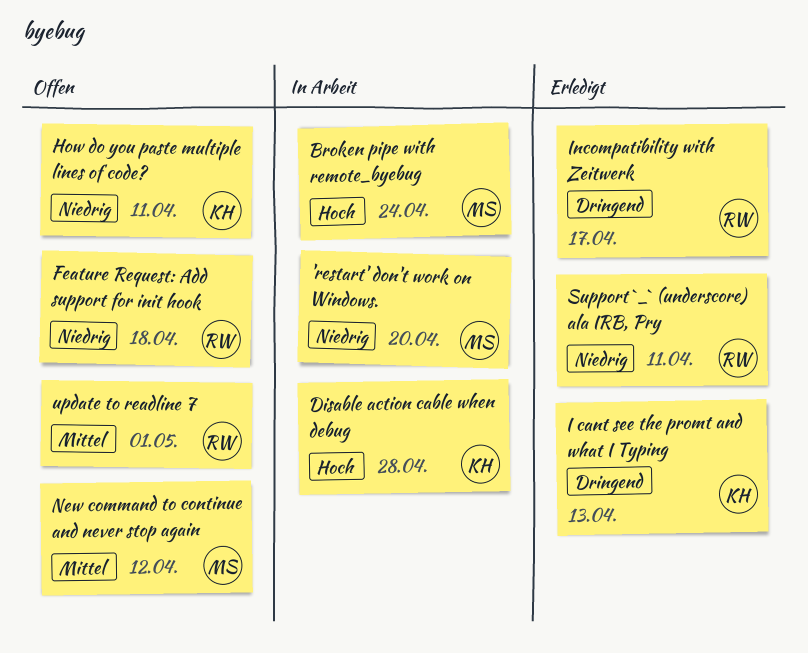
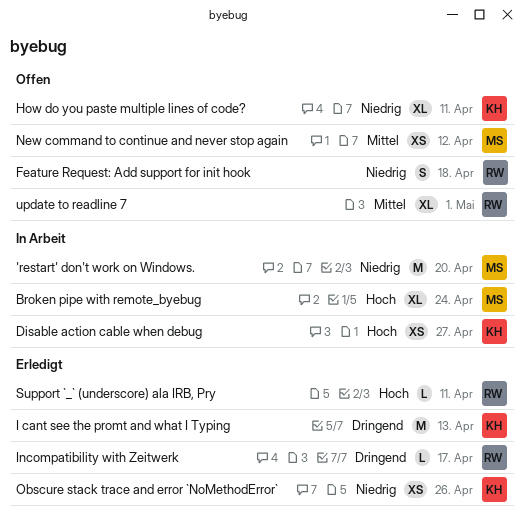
Disable action cable when debug, due: Apr 28 -> Apr 27
Obscure stack trace and error `NoMethodError`: none -> present
Support `_` (underscore) ala IRB, Pry, priority: Niedrig -> Hoch

